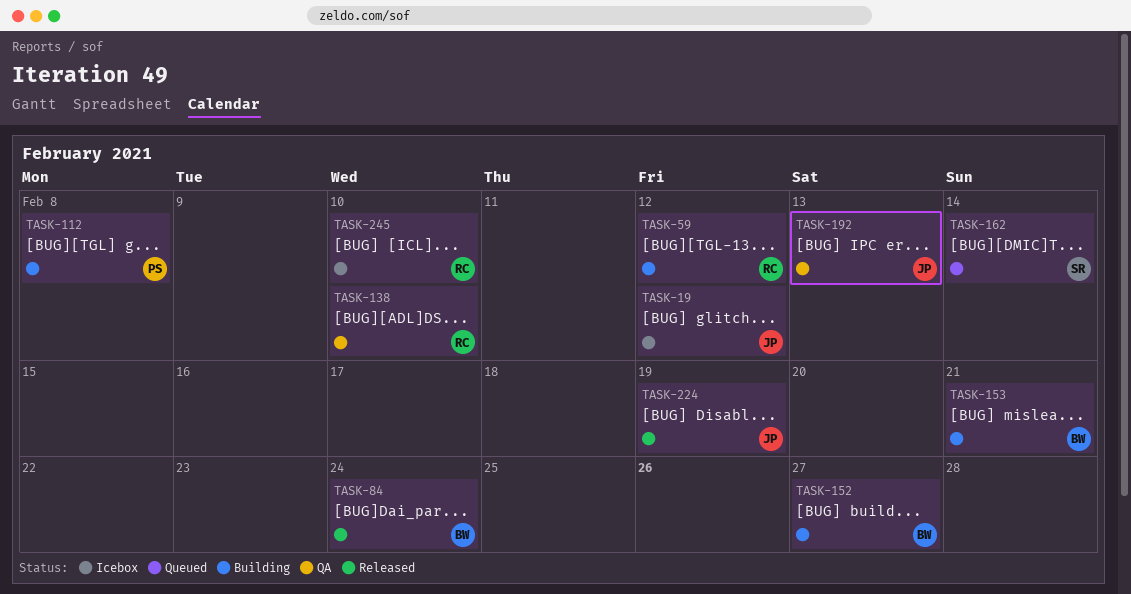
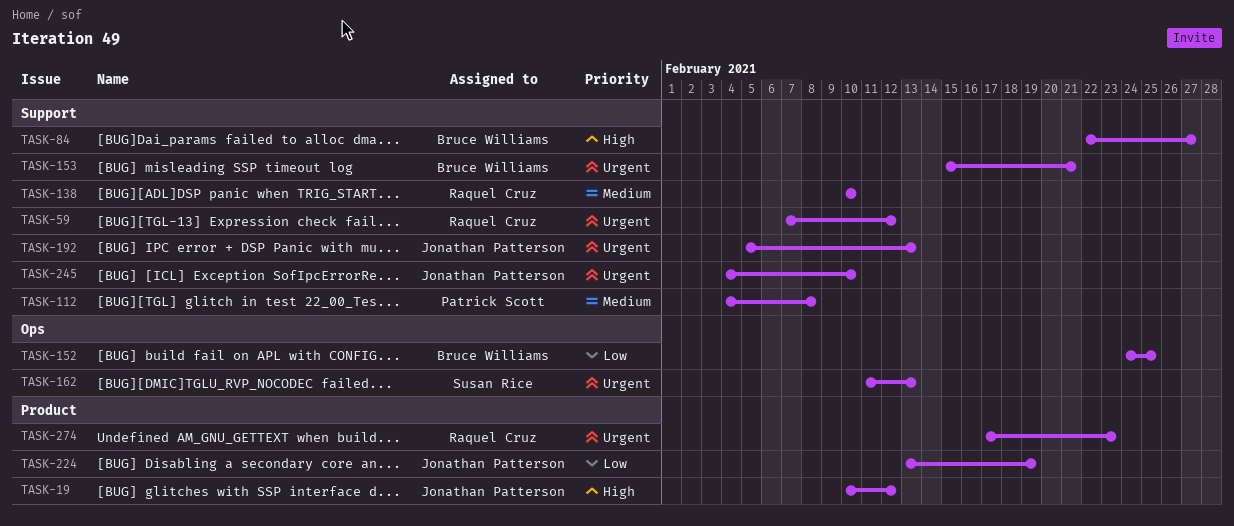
TASK-84, due: Feb 24 -> Feb 27
TASK-152, due: Feb 27 -> Feb 25
TASK-162, due: Feb 14 -> Feb 13
TASK-245, owner: Raquel Cruz -> Jonathan Patterson
TASK-274: none -> present

